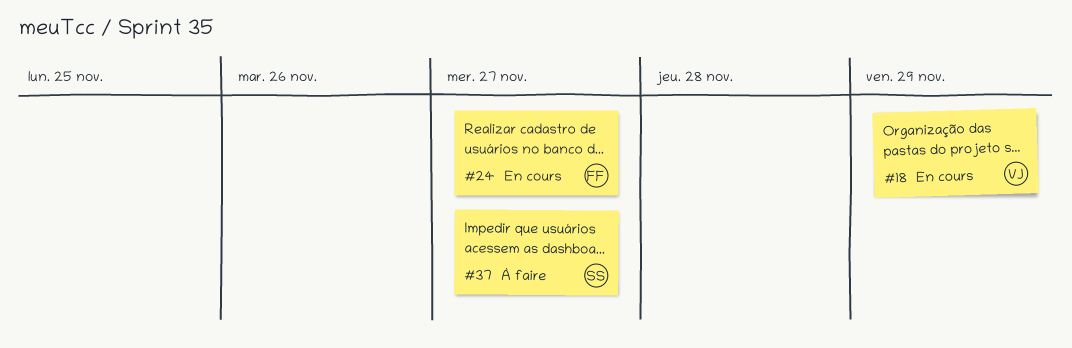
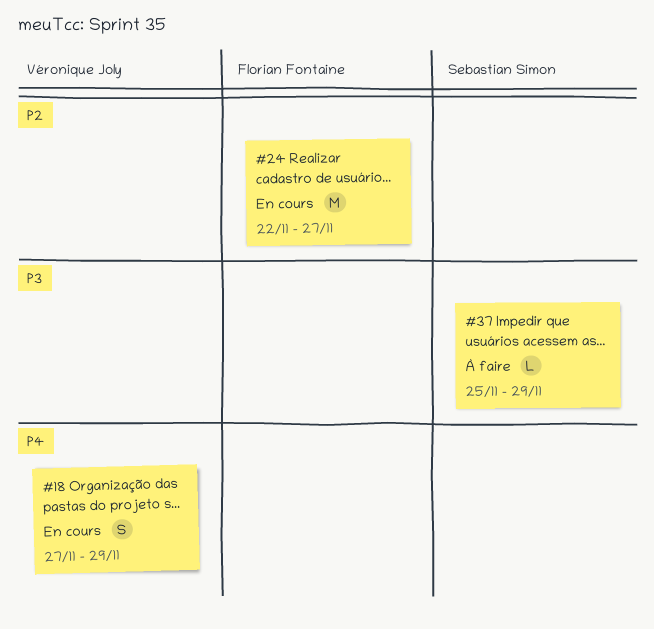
#37, due: Nov 27 -> Nov 29

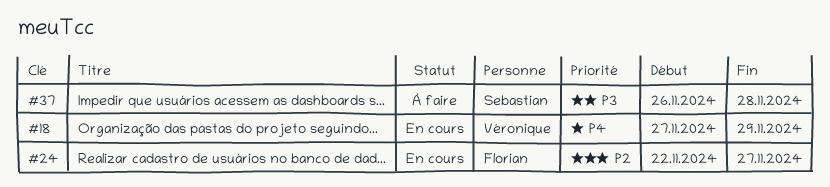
#37, start: Nov 25 -> Nov 26
#37, due: Nov 29 -> Nov 28

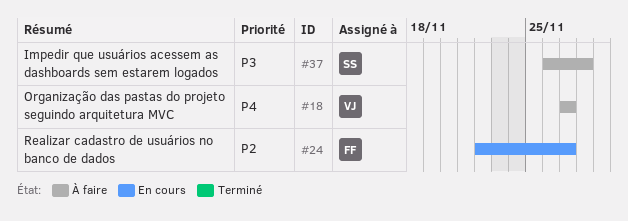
#18, status: En cours -> À faire
#18, due: Nov 29 -> Nov 27

